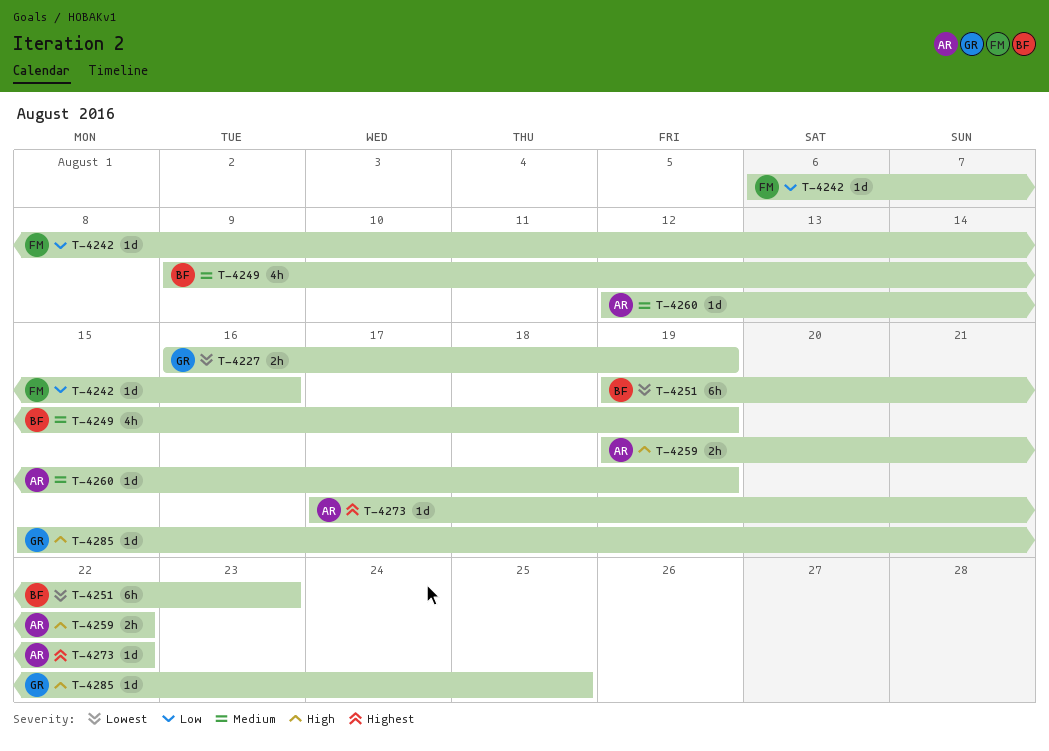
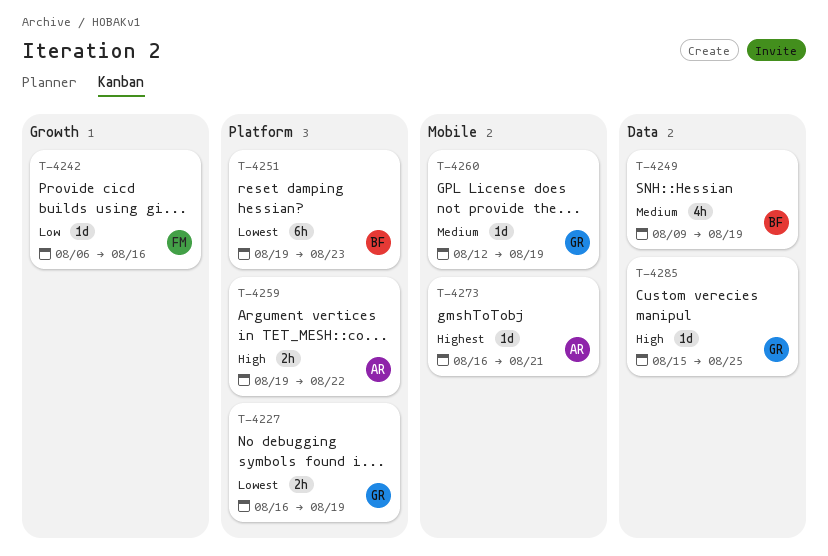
T-4260, owner: AR -> GR
T-4273, start: Aug 17 -> Aug 16
T-4273, due: Aug 22 -> Aug 21

